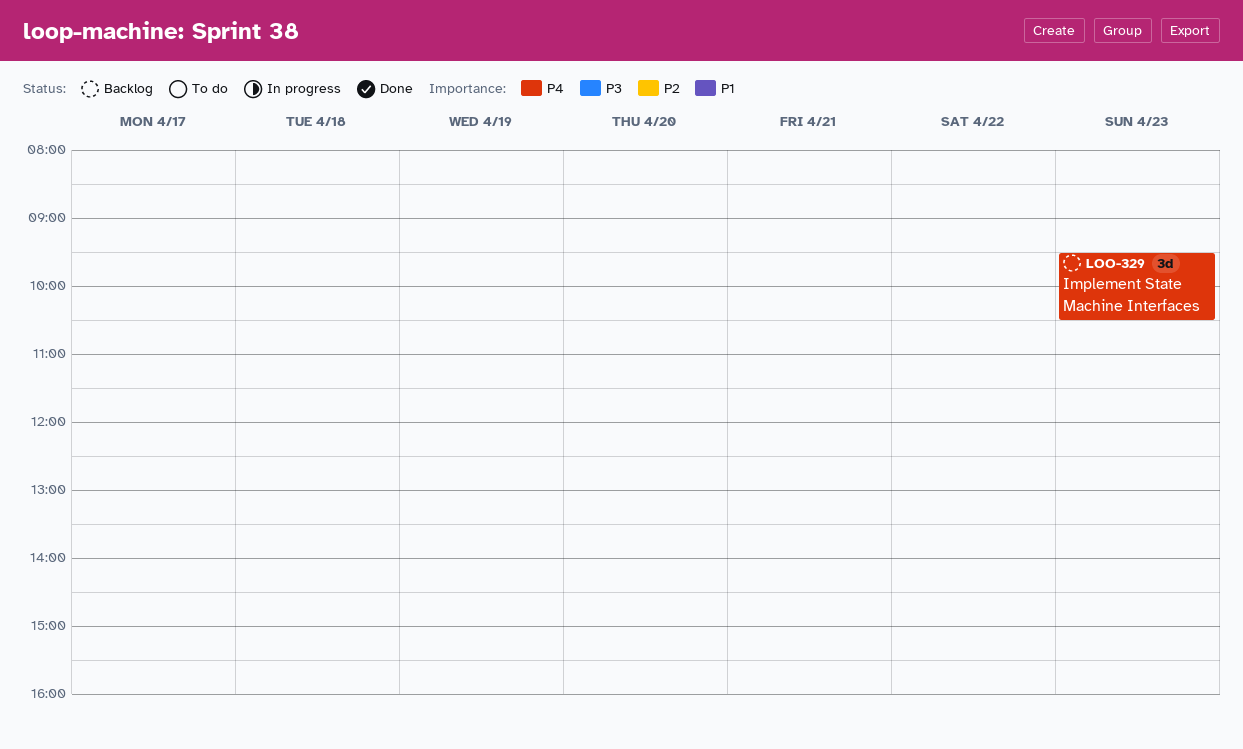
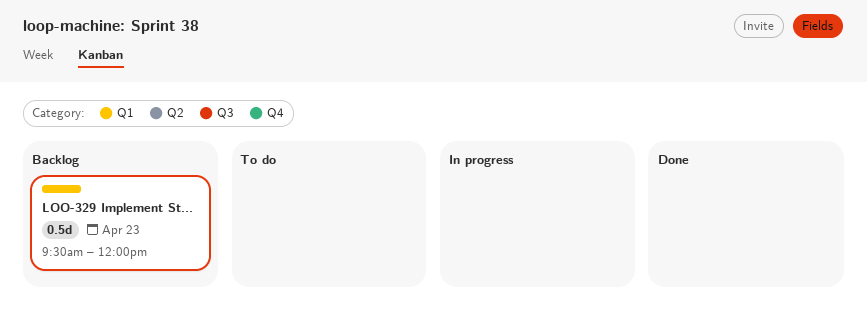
LOO-329, estimate: 3d -> 0.5d
LOO-329, ends: 10:30 -> 12:00

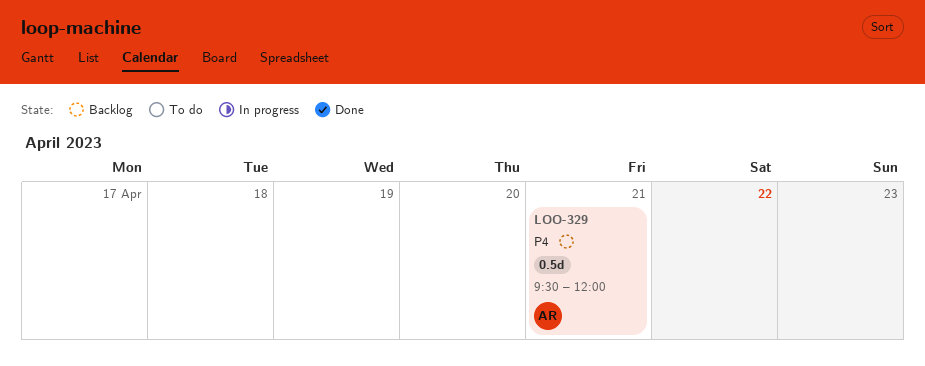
LOO-329, day: Apr 23 -> Apr 21

